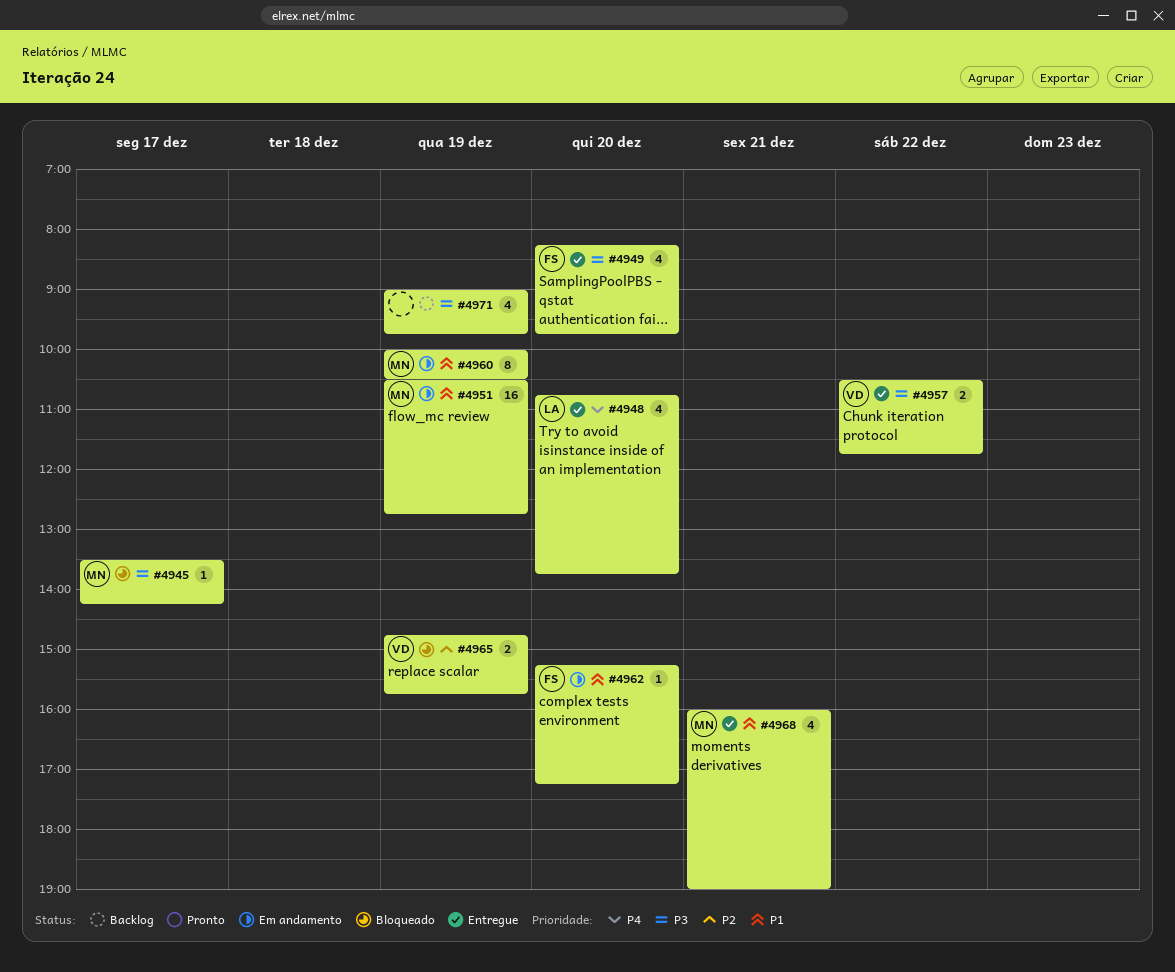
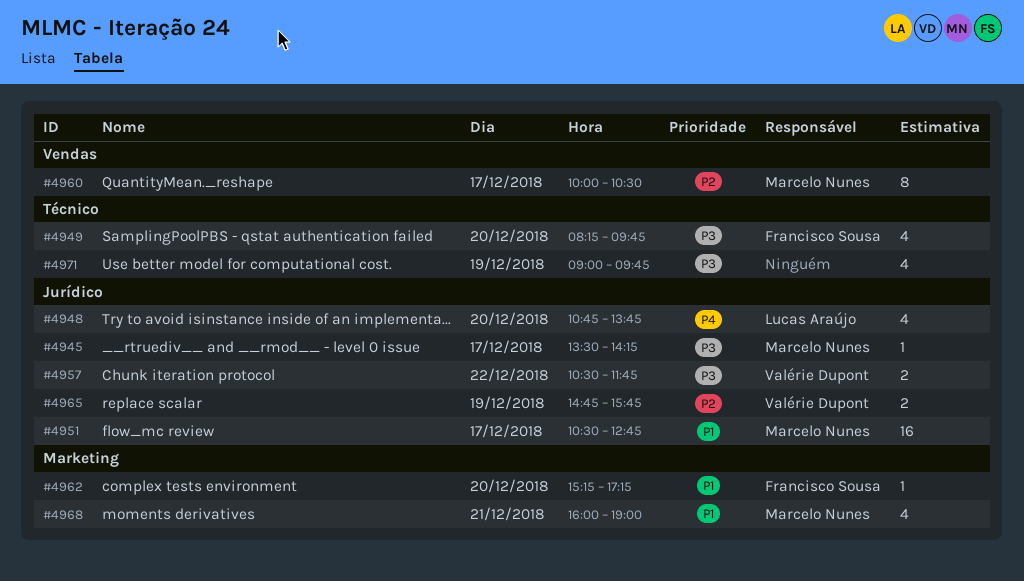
#4951, day: Dec 19 -> Dec 17
#4960, priority: P1 -> P2
#4960, day: Dec 19 -> Dec 17

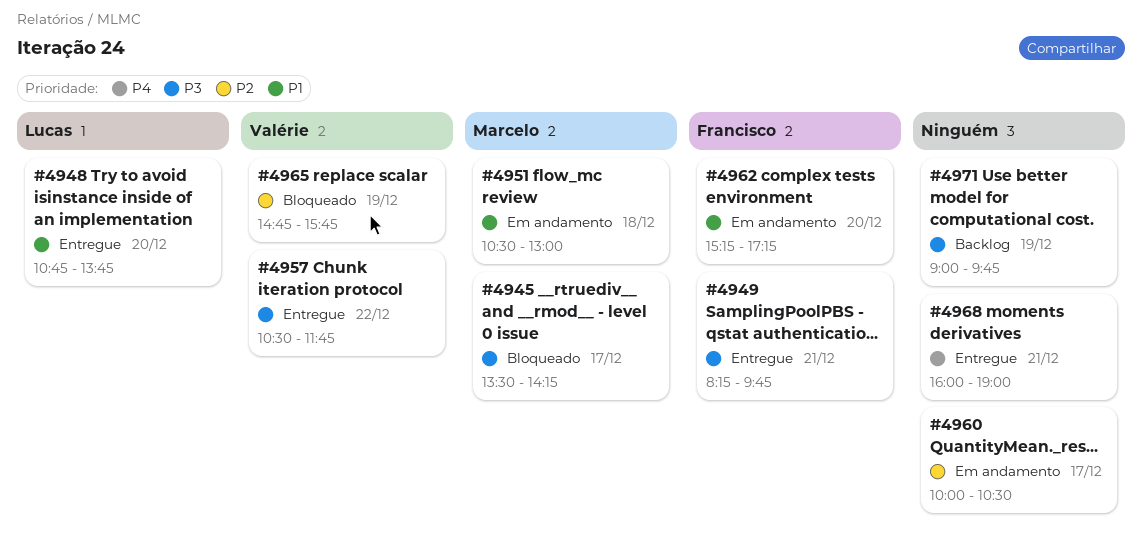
#4948, priority: P4 -> P1
#4949, day: Dec 20 -> Dec 21
#4951, day: Dec 17 -> Dec 18
#4951, ends: 12:45 -> 13:00
#4960, owner: Marcelo Nunes -> none
#4968, owner: Marcelo Nunes -> none
#4968, priority: P1 -> P4

